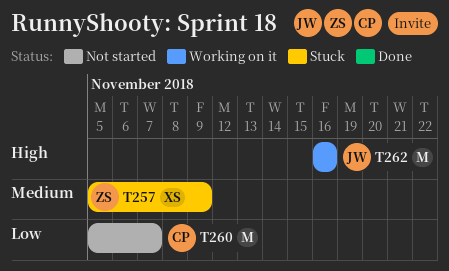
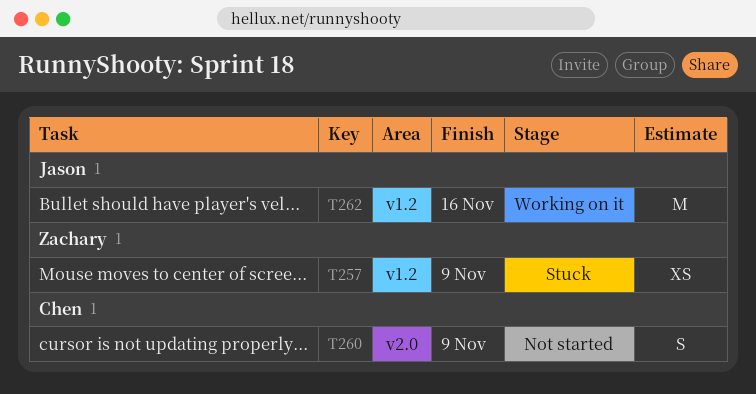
T260, estimate: M -> S
T260, due: Nov 7 -> Nov 9

